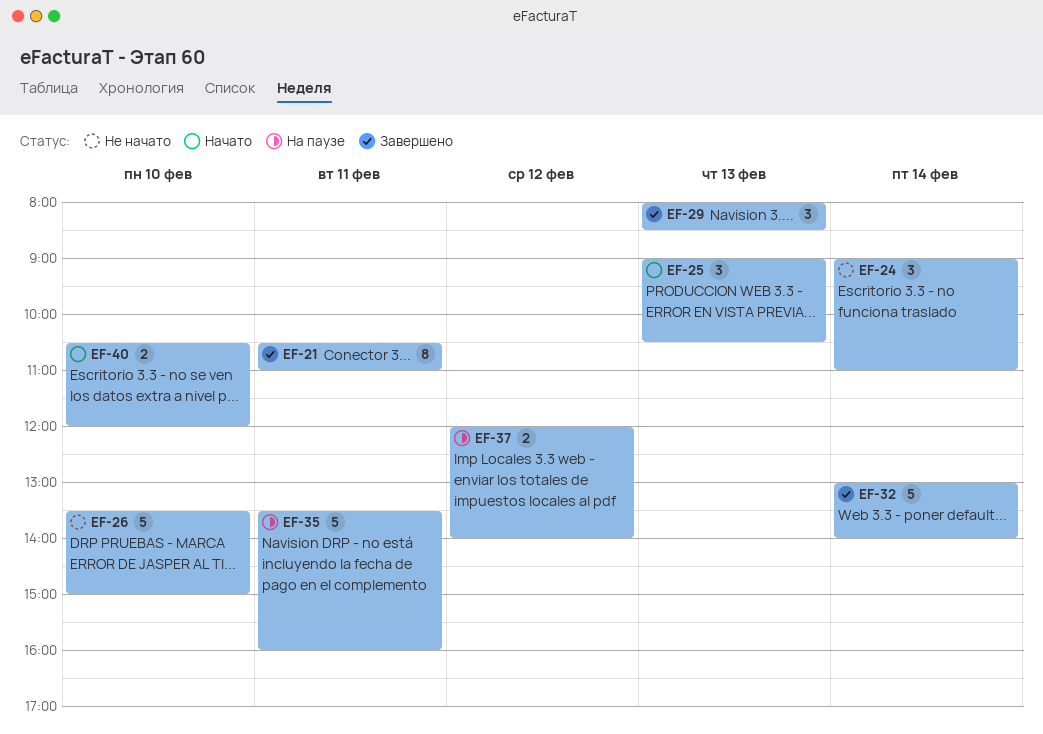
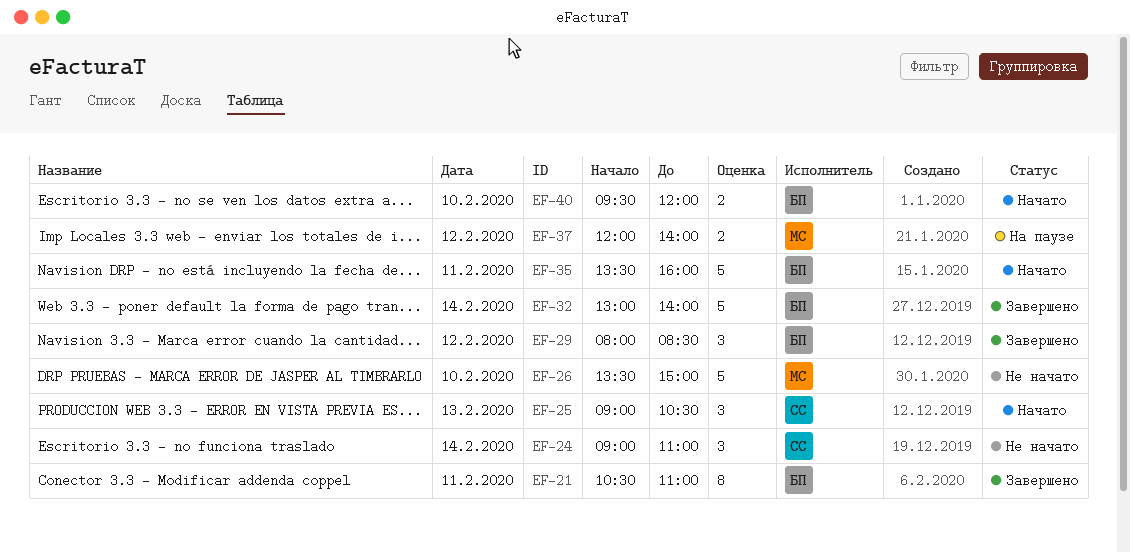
EF-29, day: Feb 13 -> Feb 12
EF-35, status: На паузе -> Начато
EF-40, begins: 10:30 -> 09:30

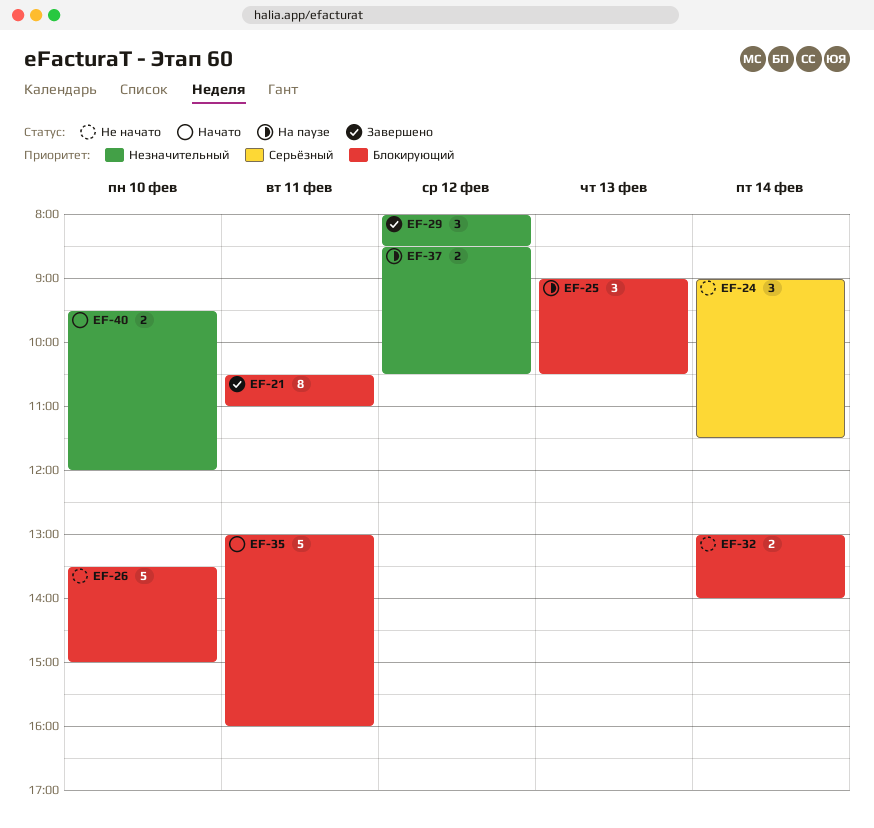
EF-24, ends: 11:00 -> 11:30
EF-25, status: Начато -> На паузе
EF-32, status: Завершено -> Не начато
EF-32, estimate: 5 -> 2
EF-35, begins: 13:30 -> 13:00
EF-37, begins: 12:00 -> 08:30
EF-37, ends: 14:00 -> 10:30

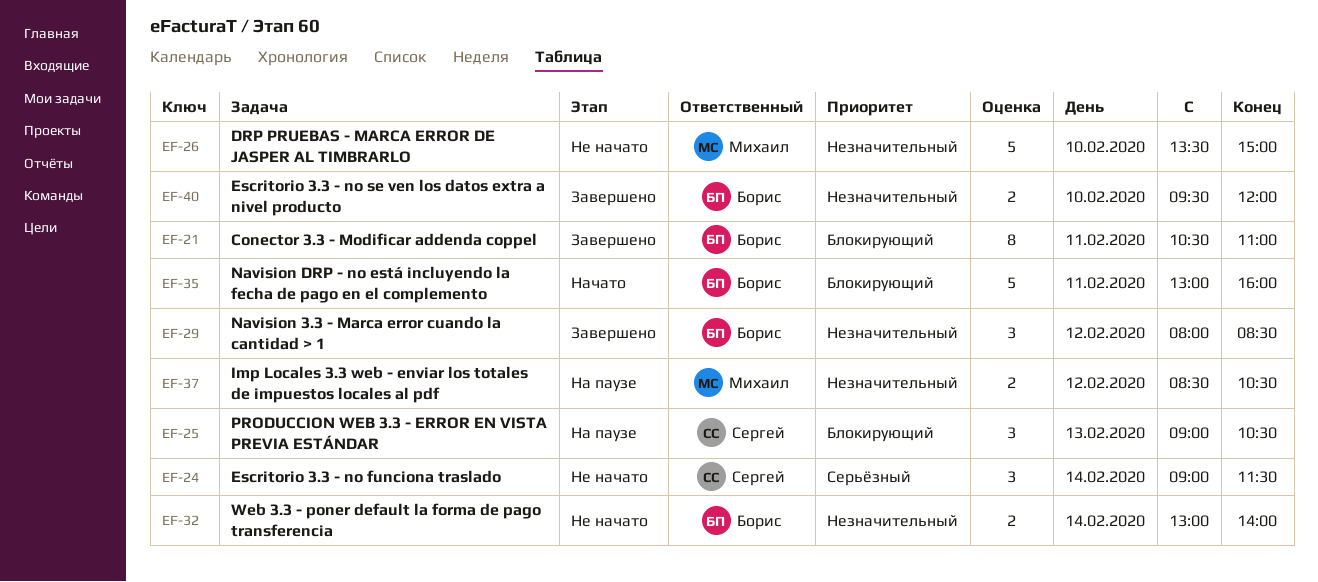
EF-26, priority: Блокирующий -> Незначительный
EF-32, priority: Блокирующий -> Незначительный
EF-40, status: Начато -> Завершено

